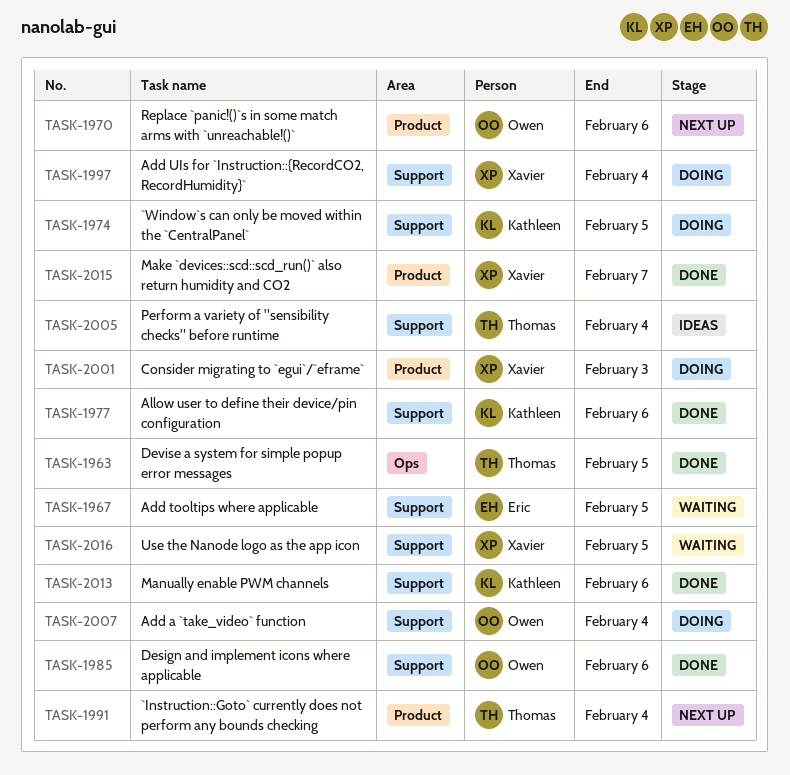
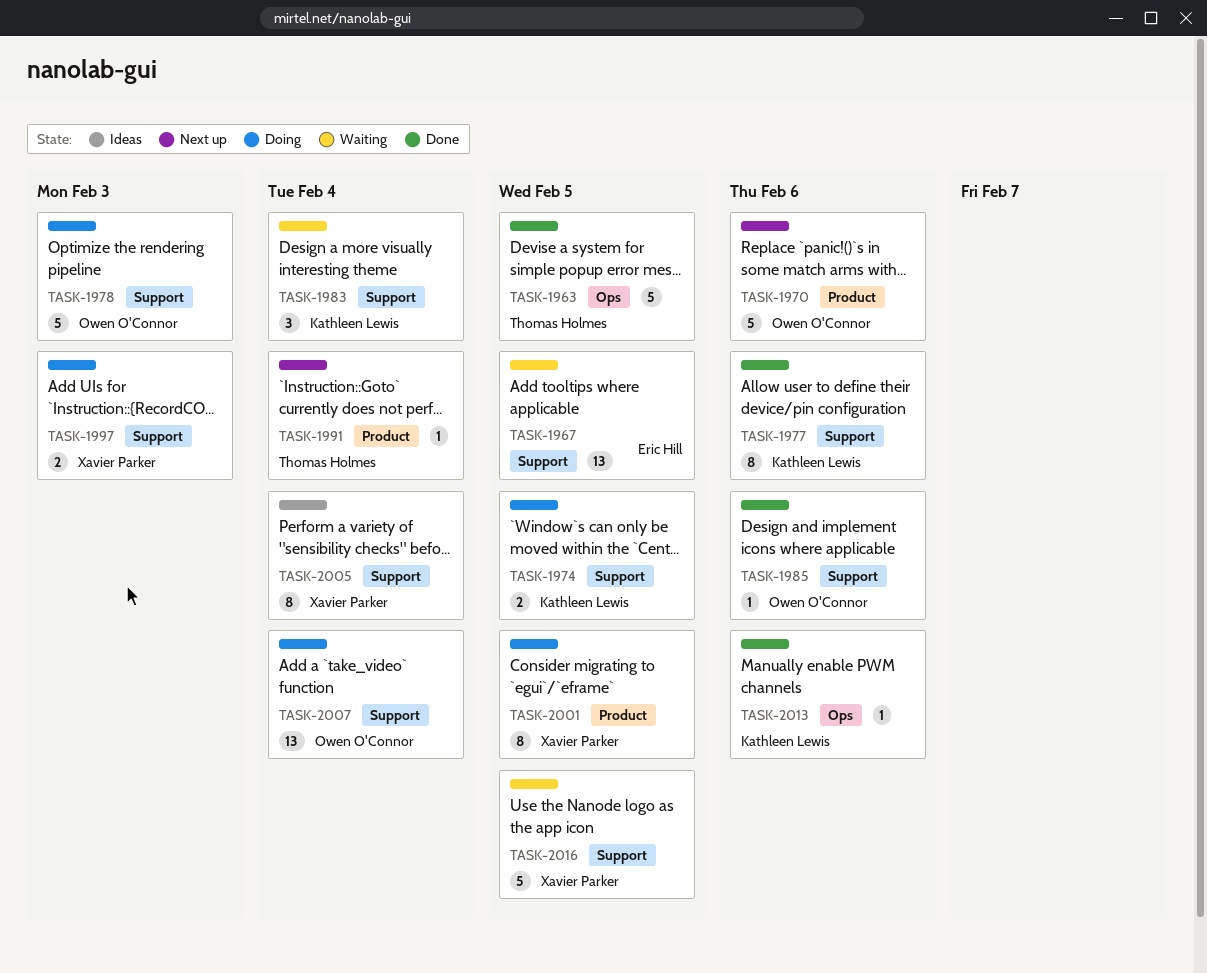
TASK-1978: none -> present
TASK-1983: none -> present
TASK-1997, due: Feb 4 -> Feb 3
TASK-2001, due: Feb 3 -> Feb 5
TASK-2005, owner: Thomas Holmes -> Xavier Parker
TASK-2013, label: Support -> Ops
TASK-2015: present -> none

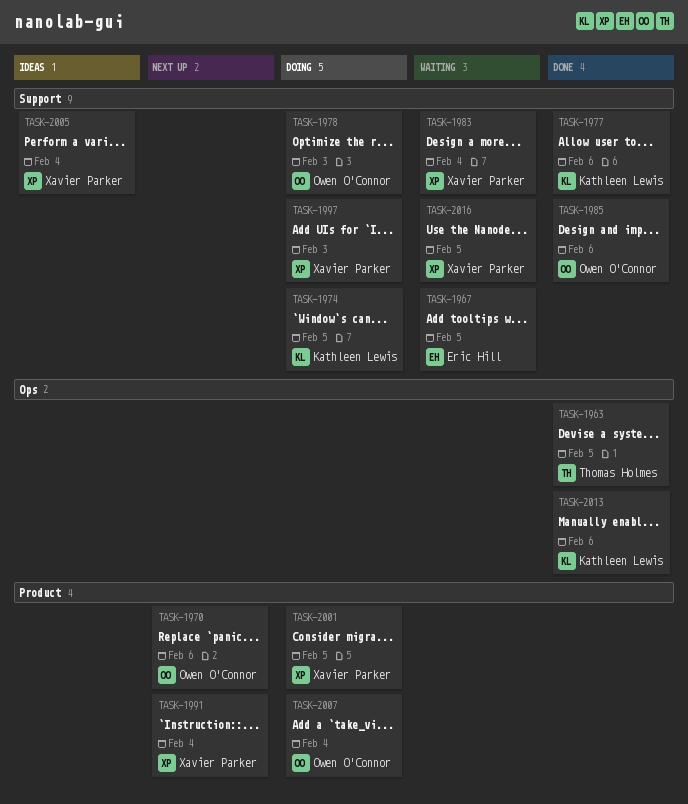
TASK-1983, owner: Kathleen Lewis -> Xavier Parker
TASK-1991, owner: Thomas Holmes -> Xavier Parker
TASK-2007, label: Support -> Product

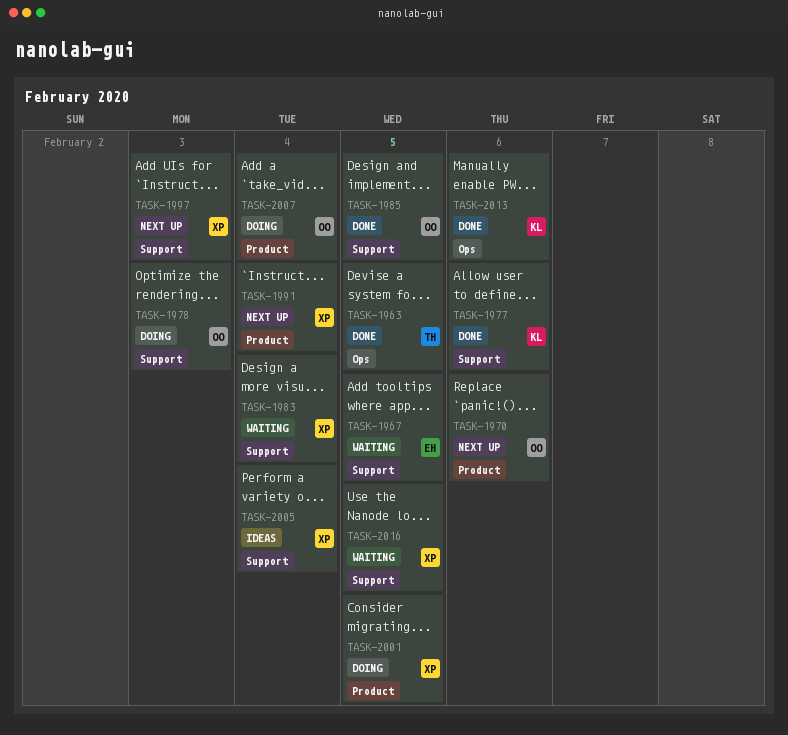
TASK-1974: present -> none
TASK-1985, due: Feb 6 -> Feb 5
TASK-1997, status: Doing -> Next up

